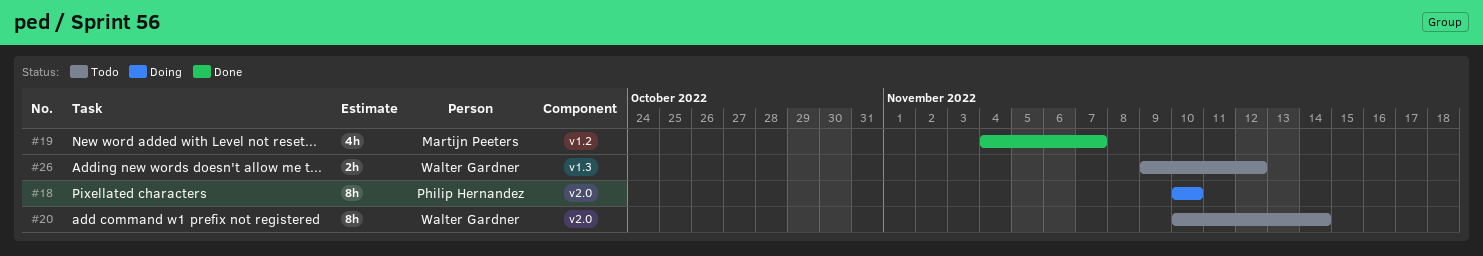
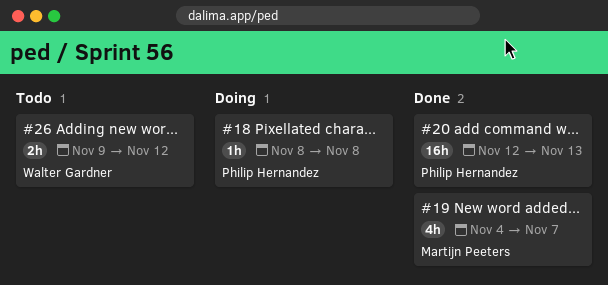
#18, estimate: 8h -> 1h
#18, start: Nov 10 -> Nov 8
#18, due: Nov 10 -> Nov 8
#20, status: Todo -> Done
#20, owner: Walter Gardner -> Philip Hernandez
#20, estimate: 8h -> 16h
#20, start: Nov 10 -> Nov 12
#20, due: Nov 14 -> Nov 13

